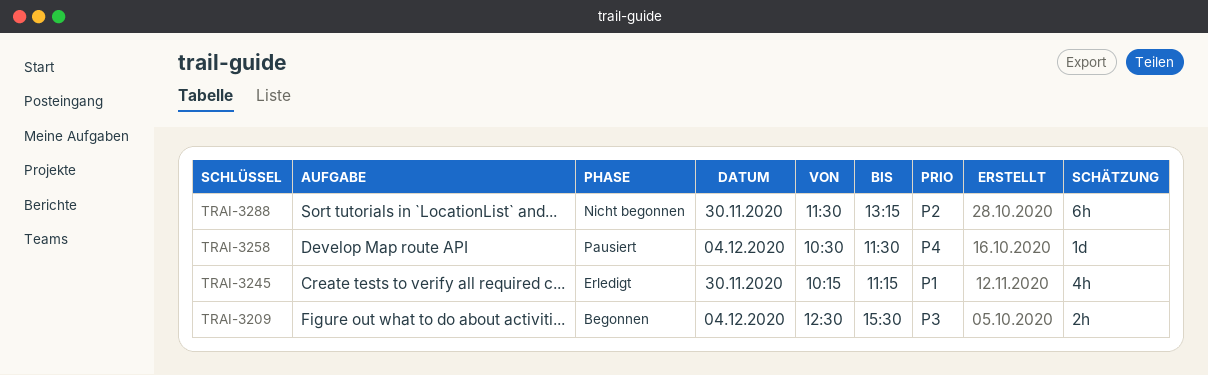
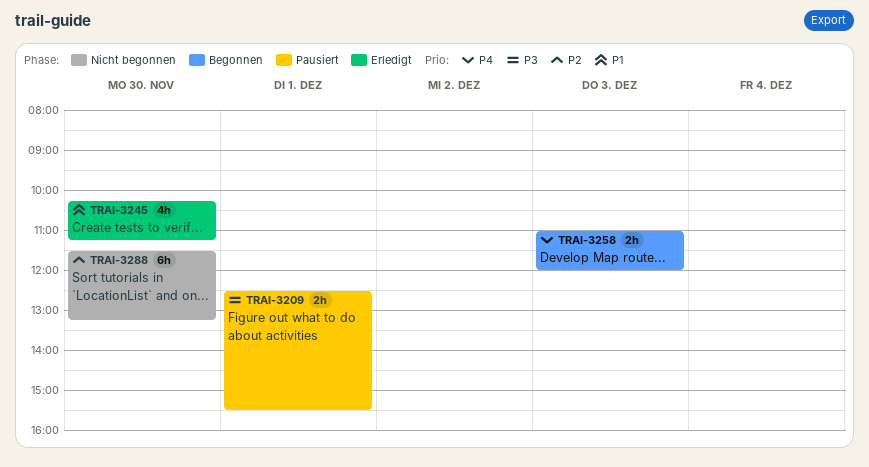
TRAI-3209, status: Begonnen -> Pausiert
TRAI-3209, day: Dec 4 -> Dec 1
TRAI-3258, status: Pausiert -> Begonnen
TRAI-3258, estimate: 1d -> 2h
TRAI-3258, day: Dec 4 -> Dec 3
TRAI-3258, begins: 10:30 -> 11:00
TRAI-3258, ends: 11:30 -> 12:00

